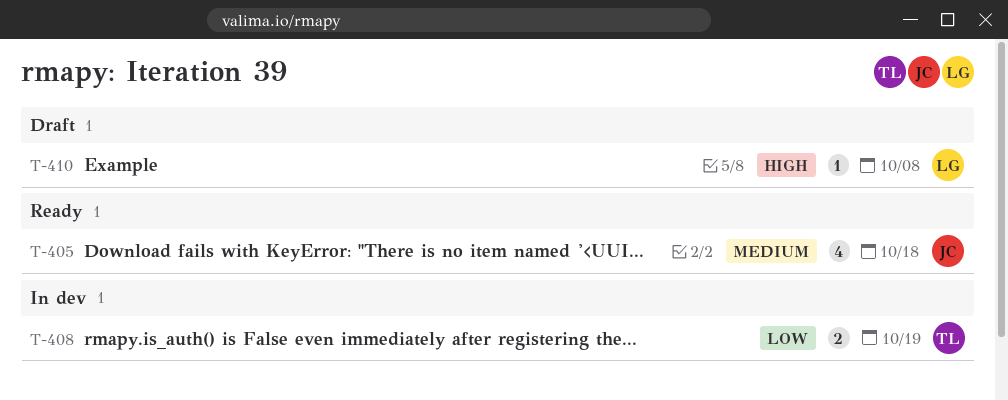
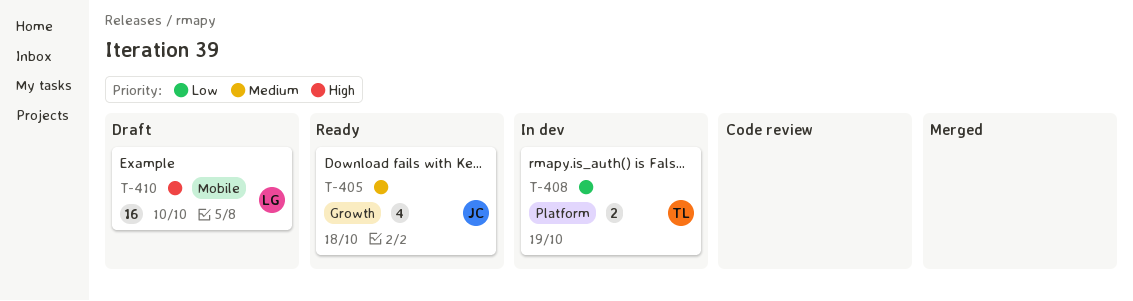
T-410, estimate: 1 -> 16
T-410, due: Oct 8 -> Oct 10

